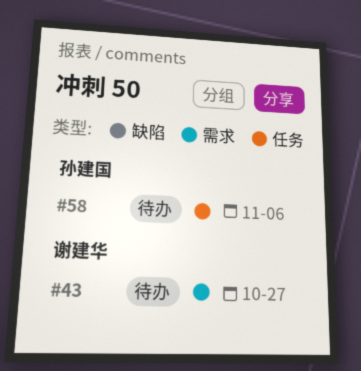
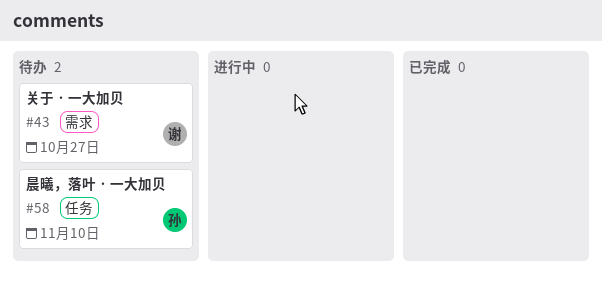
#58, due: Nov 6 -> Nov 10

